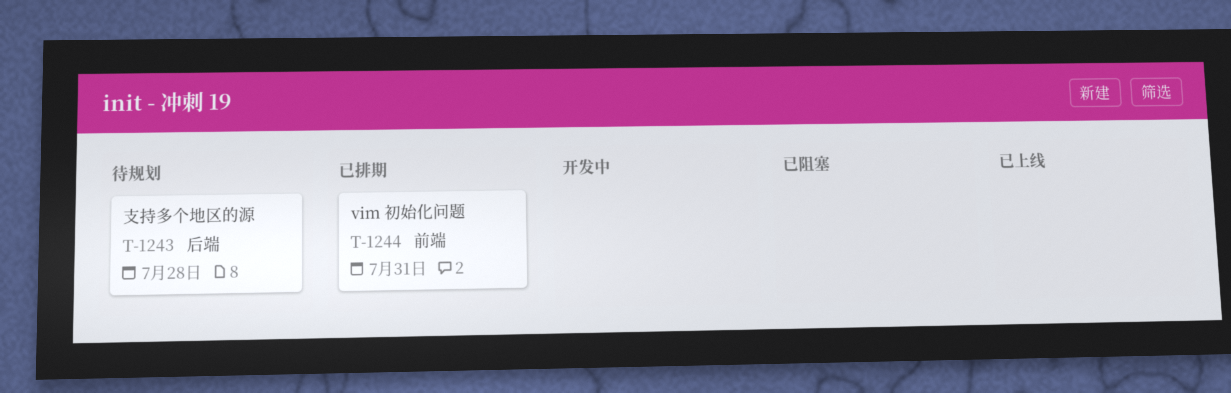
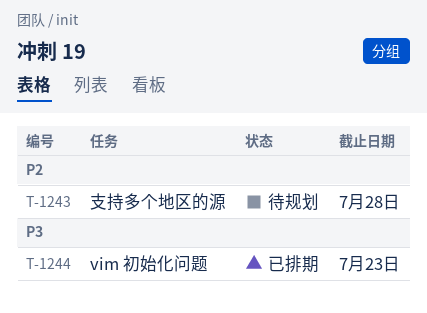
T-1244, due: Jul 31 -> Jul 23

